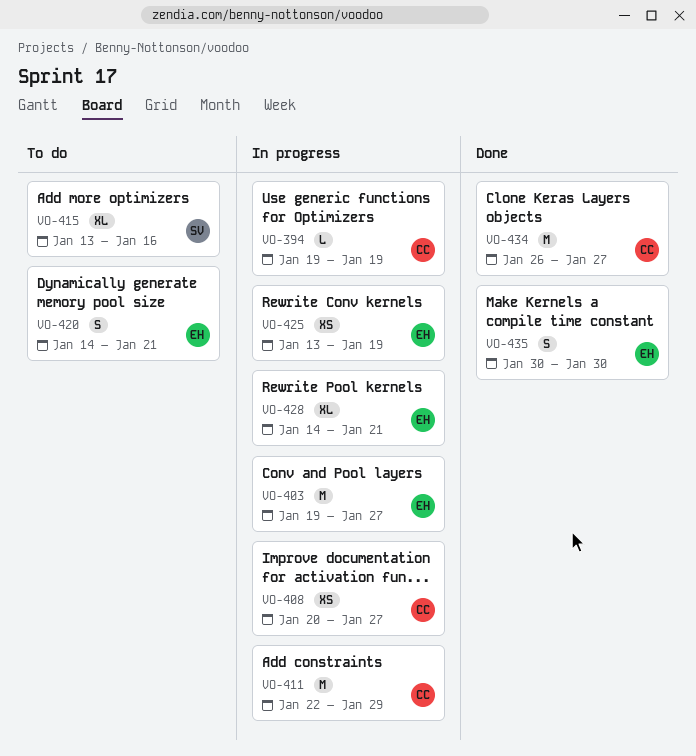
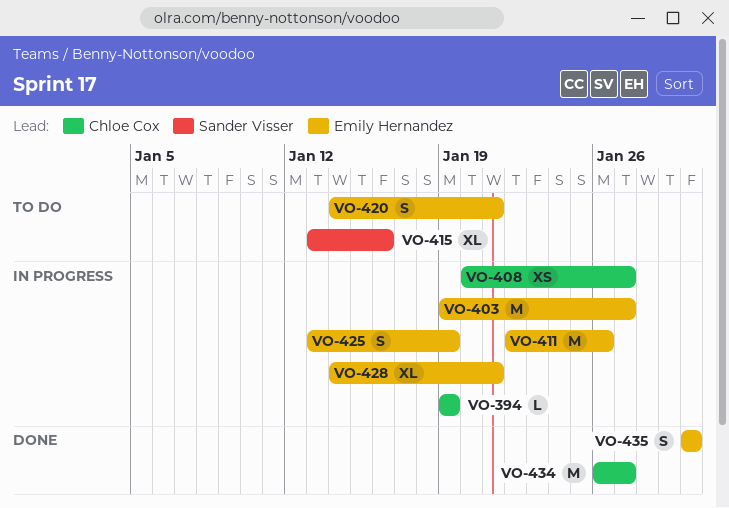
VO-411, owner: Chloe Cox -> Emily Hernandez
VO-411, due: Jan 29 -> Jan 26
VO-425, estimate: XS -> S

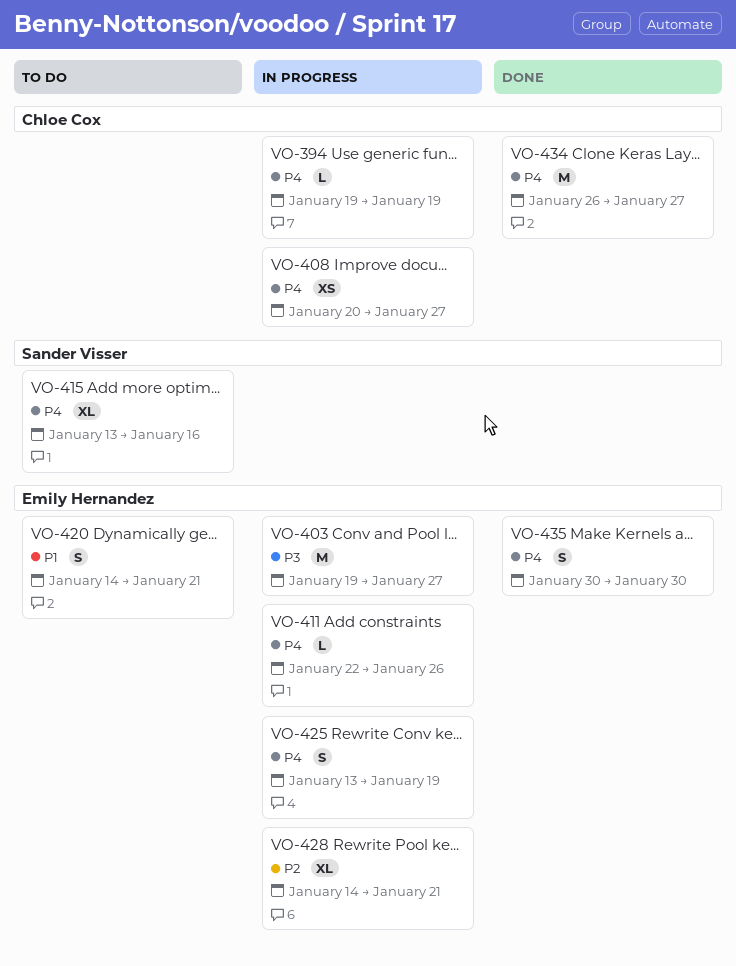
VO-411, estimate: M -> L

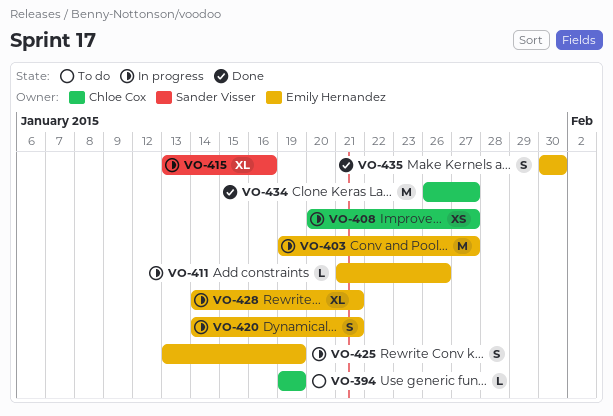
VO-394, status: In progress -> To do
VO-411, start: Jan 22 -> Jan 21
VO-415, status: To do -> In progress
VO-420, status: To do -> In progress

